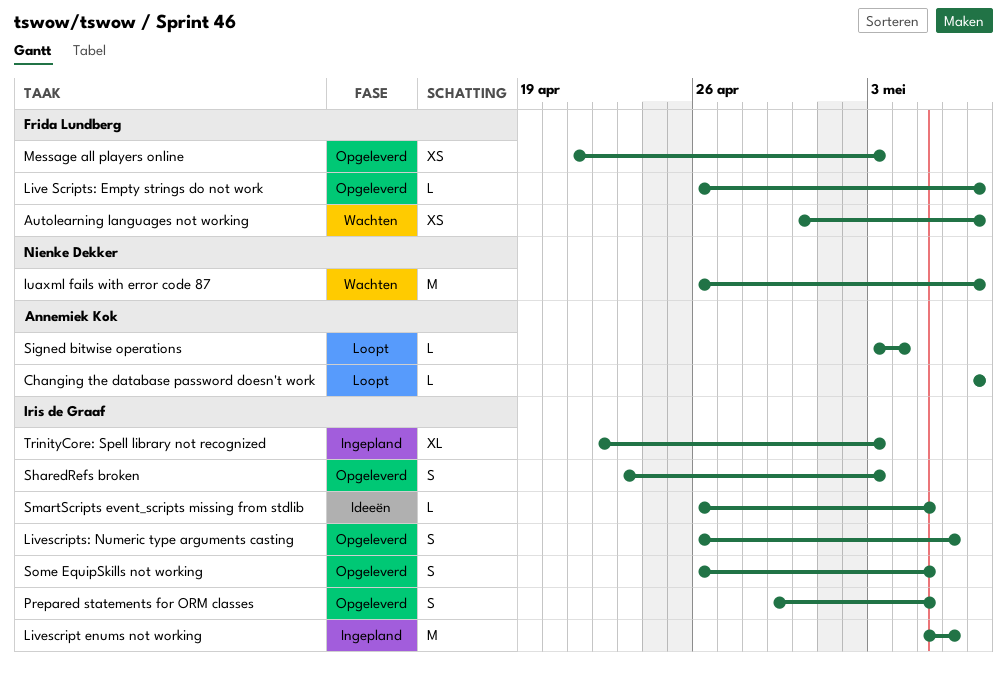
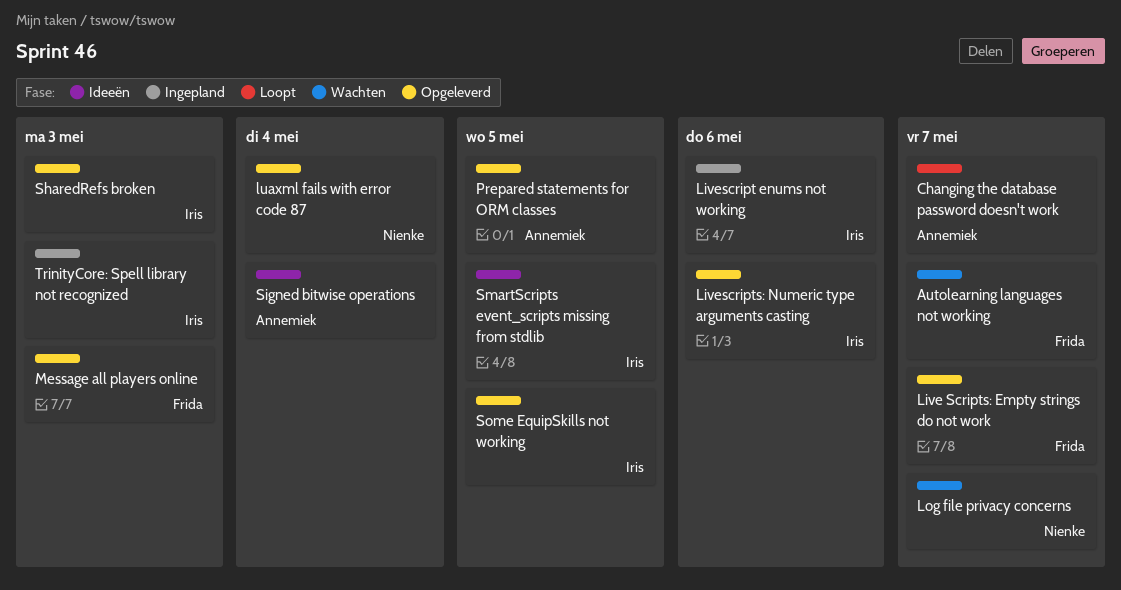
Log file privacy concerns: none -> present
luaxml fails with error code 87, status: Wachten -> Opgeleverd
luaxml fails with error code 87, due: May 7 -> May 4
Prepared statements for ORM classes, owner: Iris de Graaf -> Annemiek Kok
Signed bitwise operations, status: Loopt -> Ideeën

